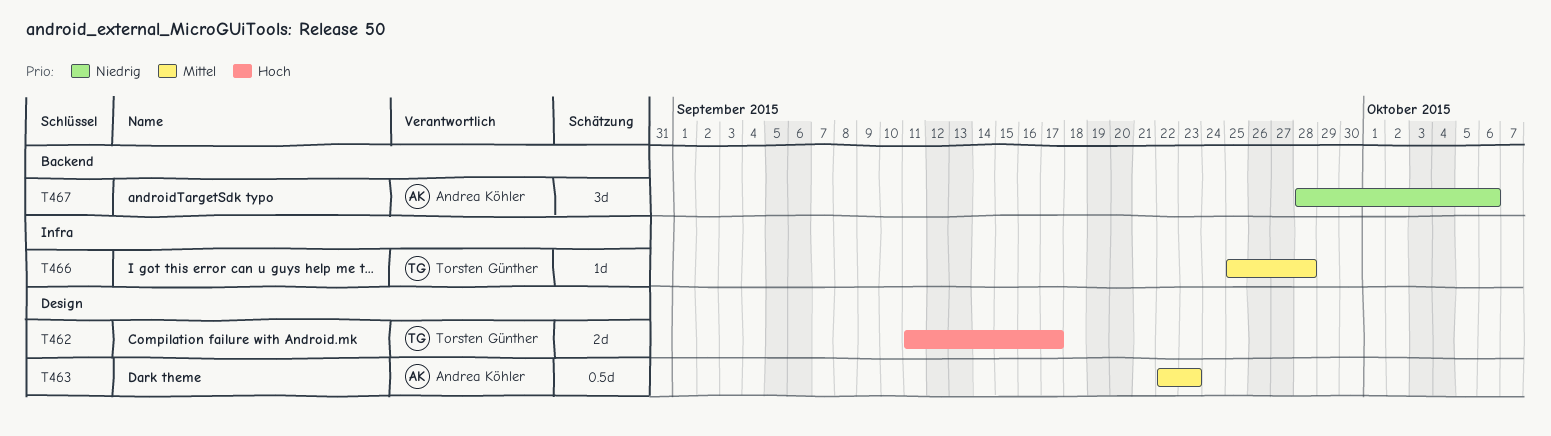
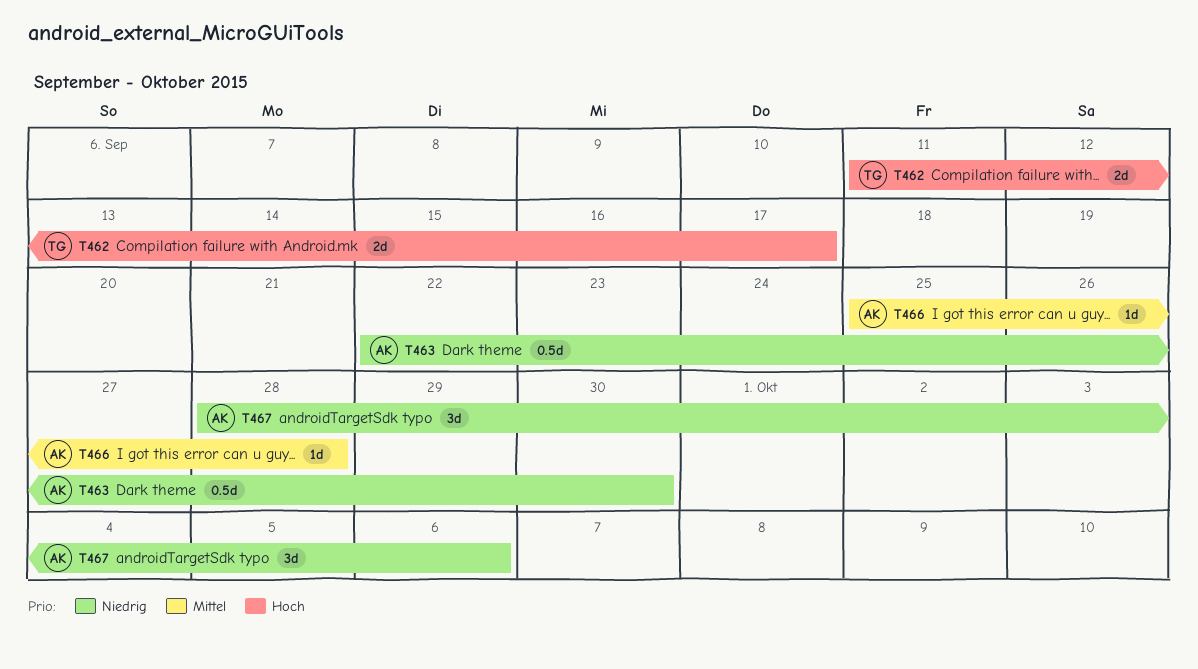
T463, priority: Mittel -> Niedrig
T463, due: Sep 23 -> Sep 30
T466, owner: Torsten Günther -> Andrea Köhler

